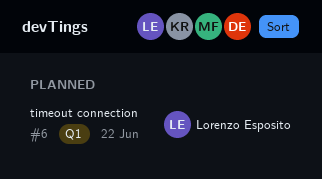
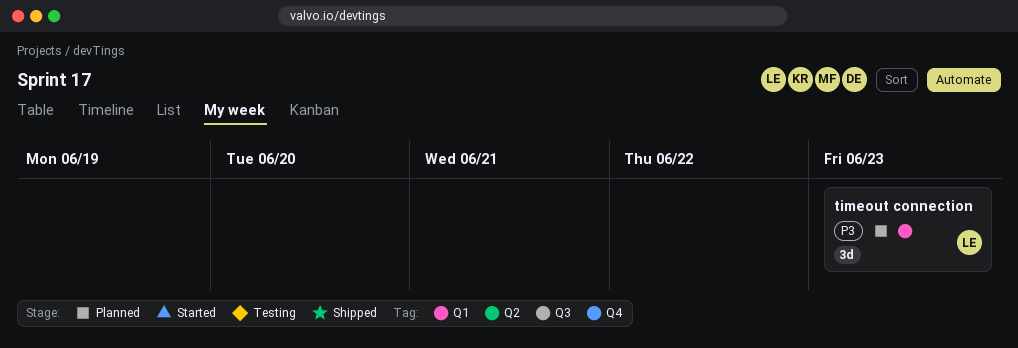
timeout connection, due: Jun 22 -> Jun 23

